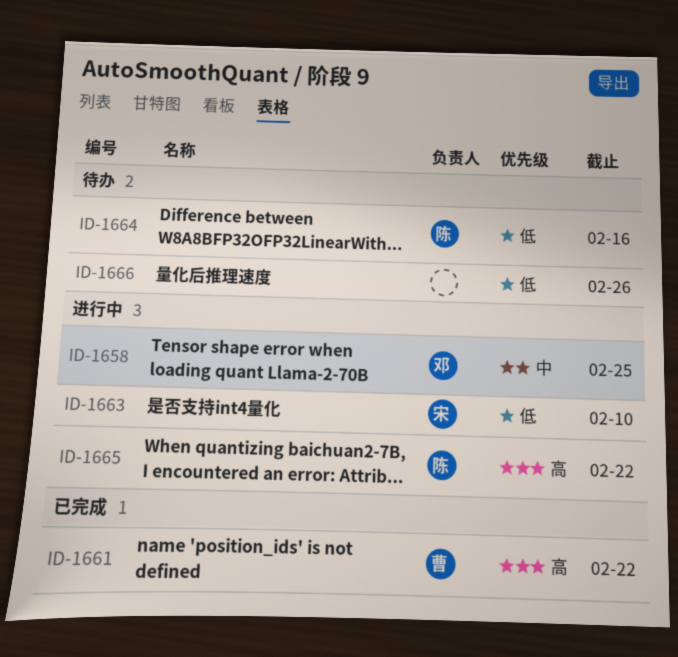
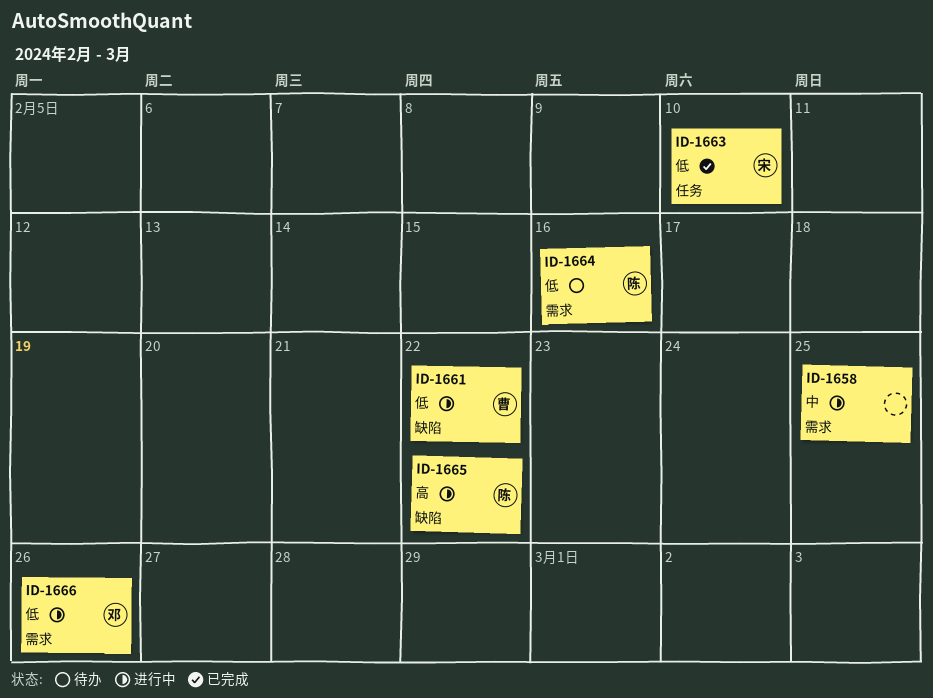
ID-1658, owner: 邓 -> none
ID-1661, status: 已完成 -> 进行中
ID-1661, priority: 高 -> 低
ID-1663, status: 进行中 -> 已完成
ID-1666, status: 待办 -> 进行中
ID-1666, owner: none -> 邓

